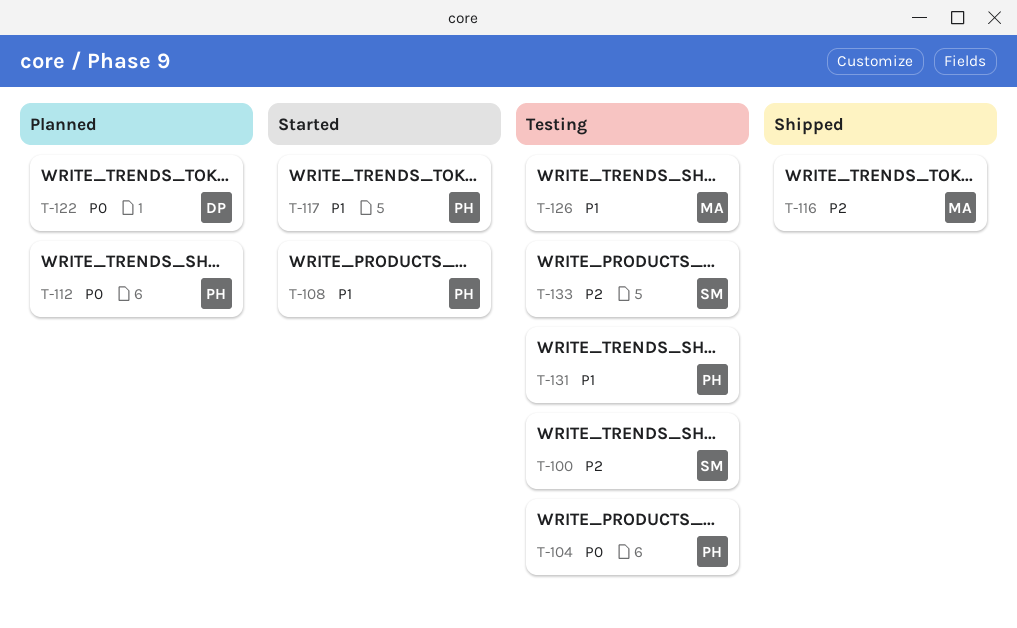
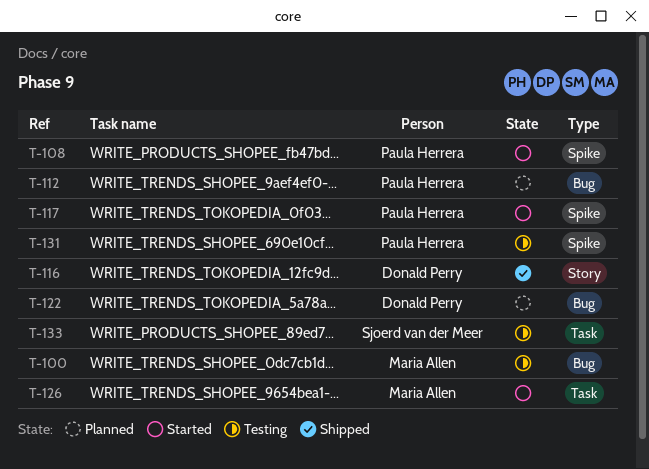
T-100, owner: Sjoerd van der Meer -> Maria Allen
T-104: present -> none
T-116, owner: Maria Allen -> Donald Perry
T-126, status: Testing -> Started

